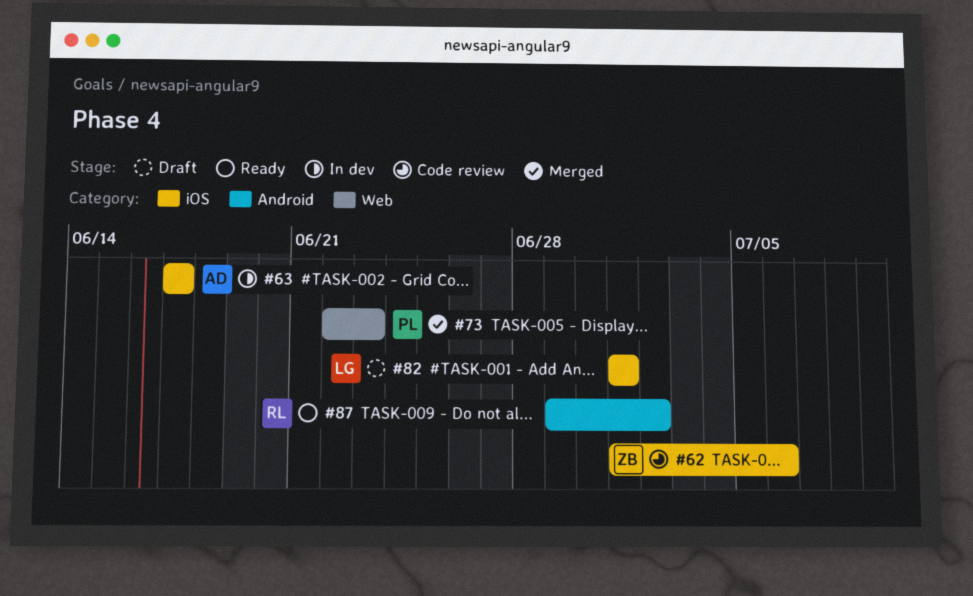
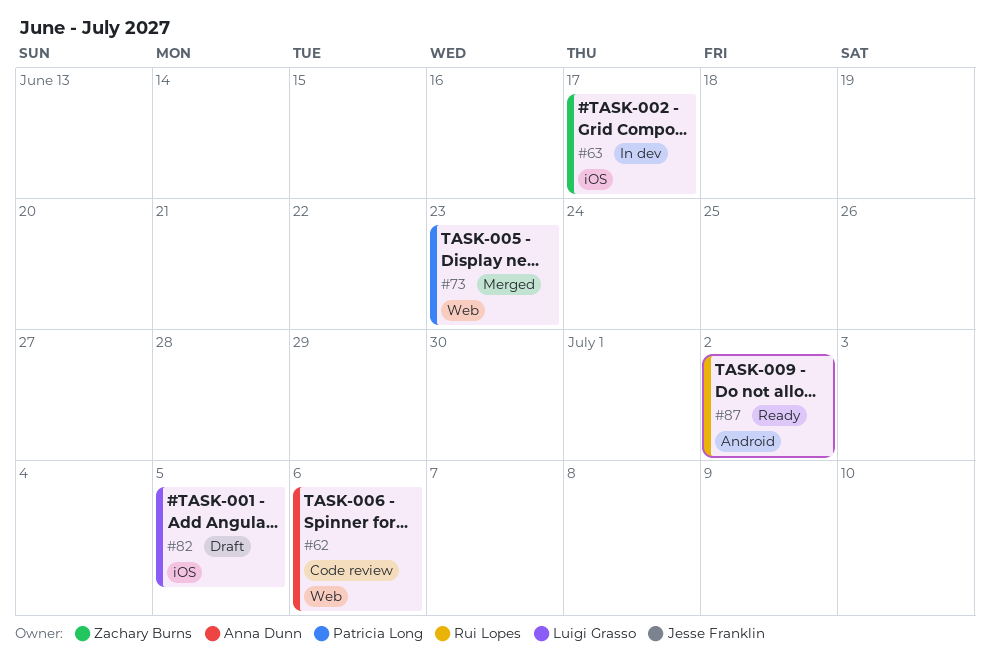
#62, owner: Zachary Burns -> Anna Dunn
#62, label: iOS -> Web
#63, owner: Anna Dunn -> Zachary Burns
#82, due: Jul 1 -> Jul 5

